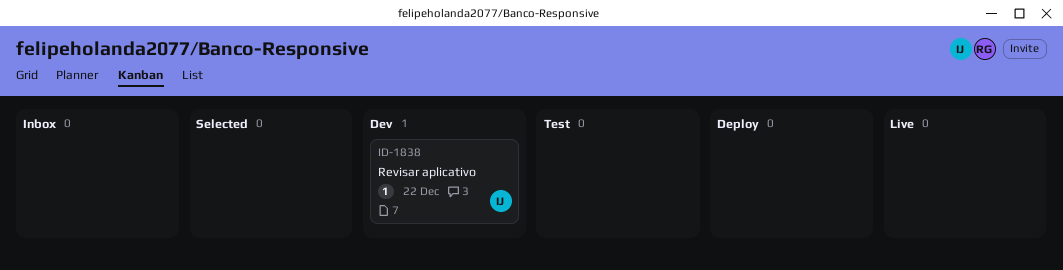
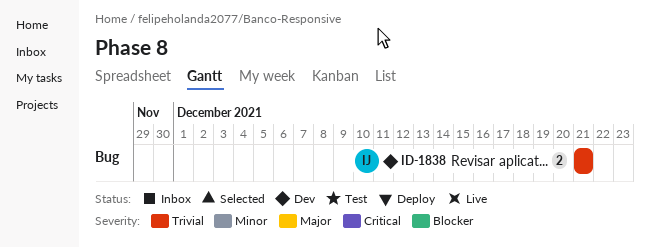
ID-1838, estimate: 1 -> 2
ID-1838, due: Dec 22 -> Dec 21

